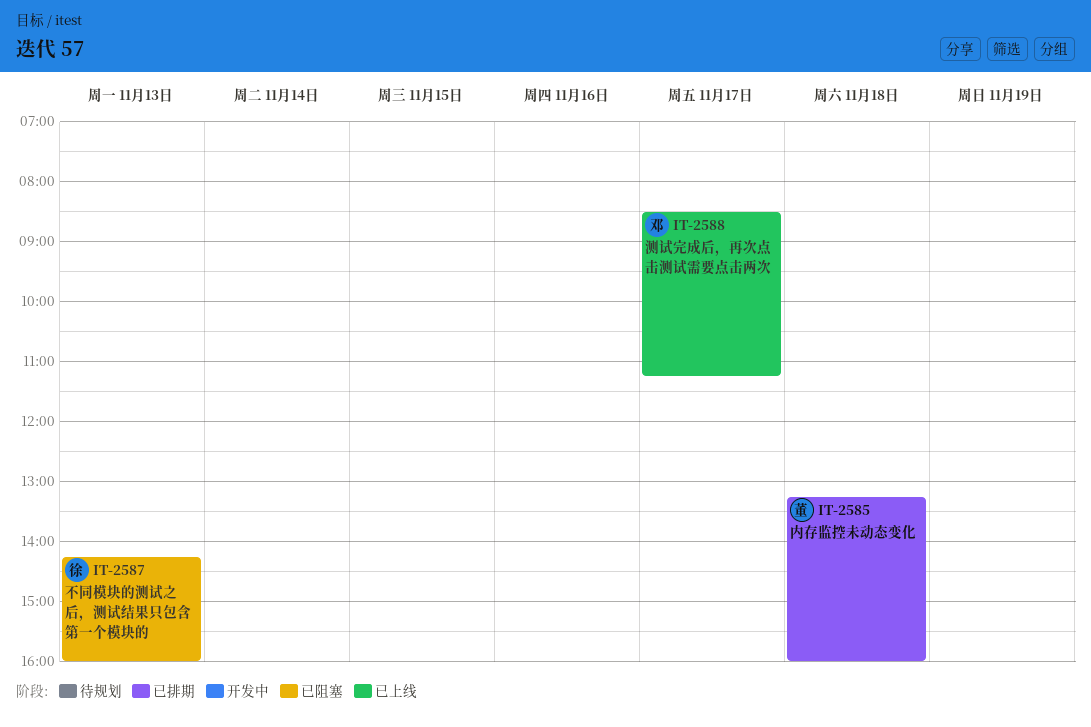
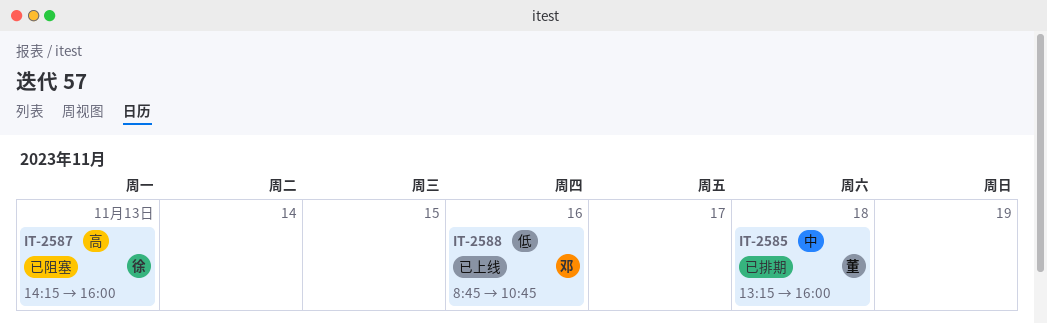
IT-2588, day: Nov 17 -> Nov 16
IT-2588, begins: 08:30 -> 08:45
IT-2588, ends: 11:15 -> 10:45

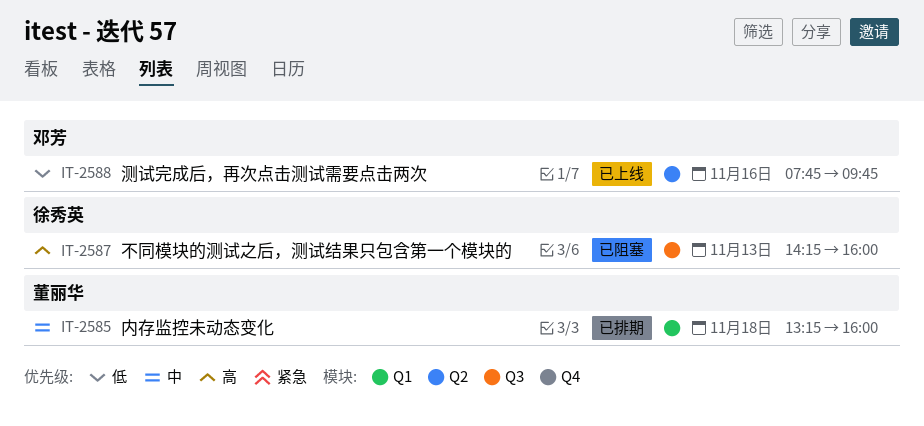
IT-2588, begins: 08:45 -> 07:45
IT-2588, ends: 10:45 -> 09:45

